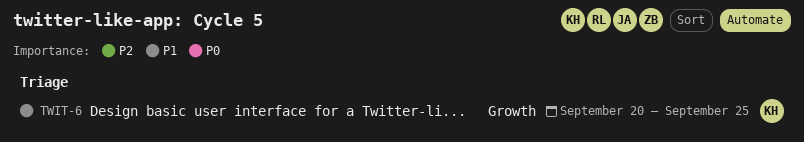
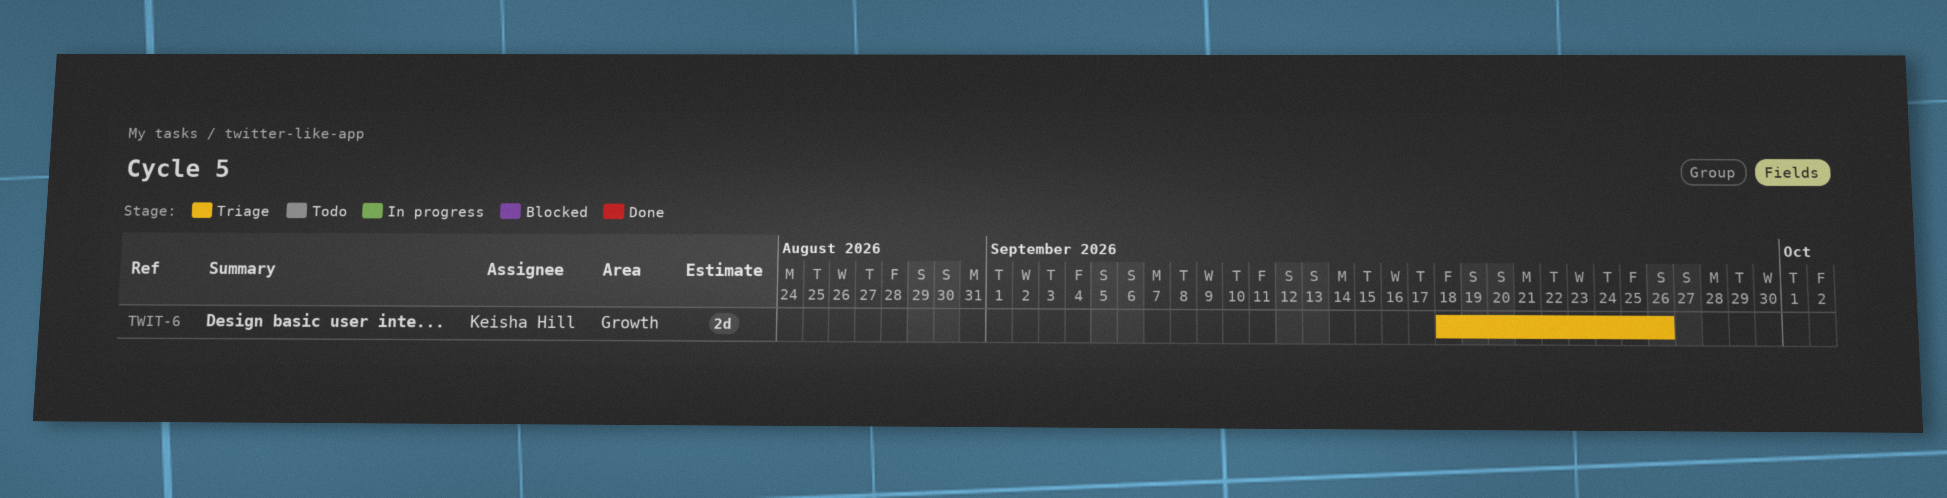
TWIT-6, start: Sep 20 -> Sep 18
TWIT-6, due: Sep 25 -> Sep 26

